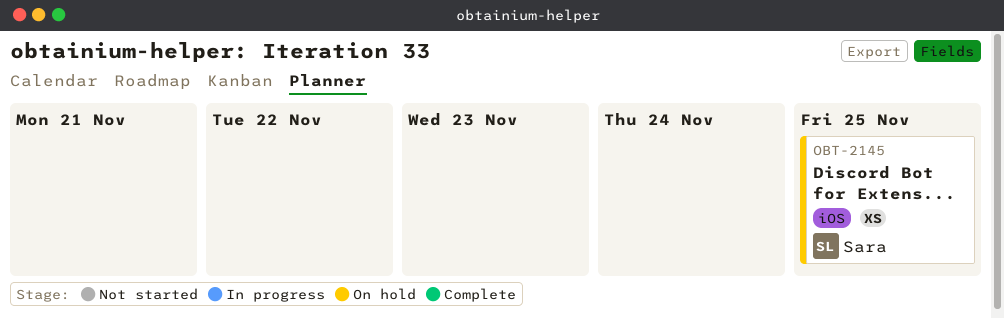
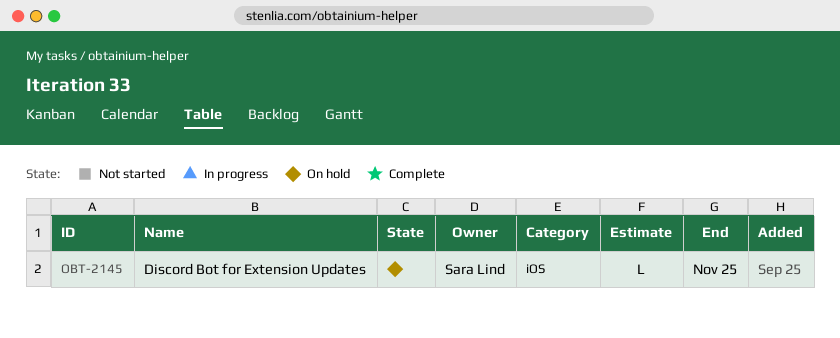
OBT-2145, estimate: XS -> L

